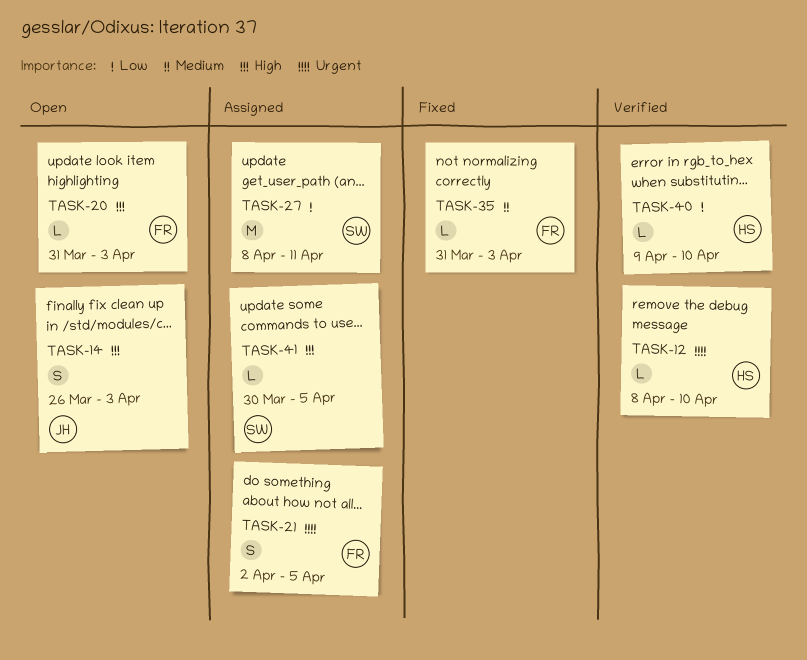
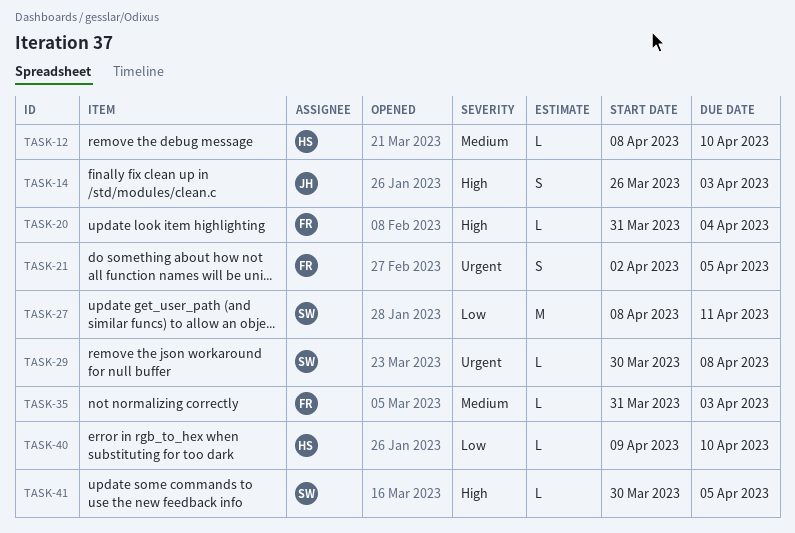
TASK-12, priority: Urgent -> Medium
TASK-20, due: Apr 3 -> Apr 4
TASK-29: none -> present

